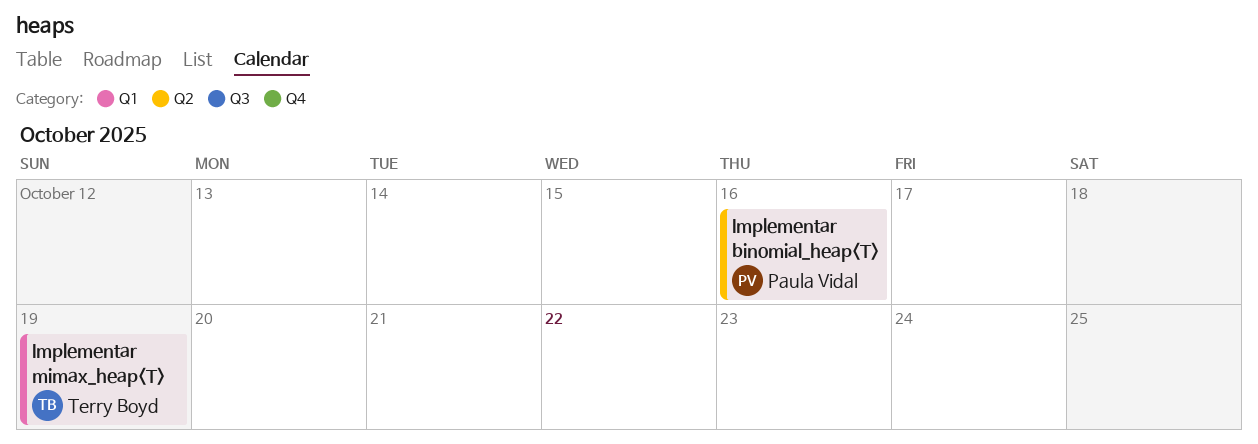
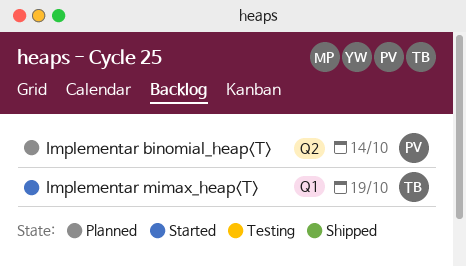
Implementar binomial_heap<T>, due: Oct 16 -> Oct 14

